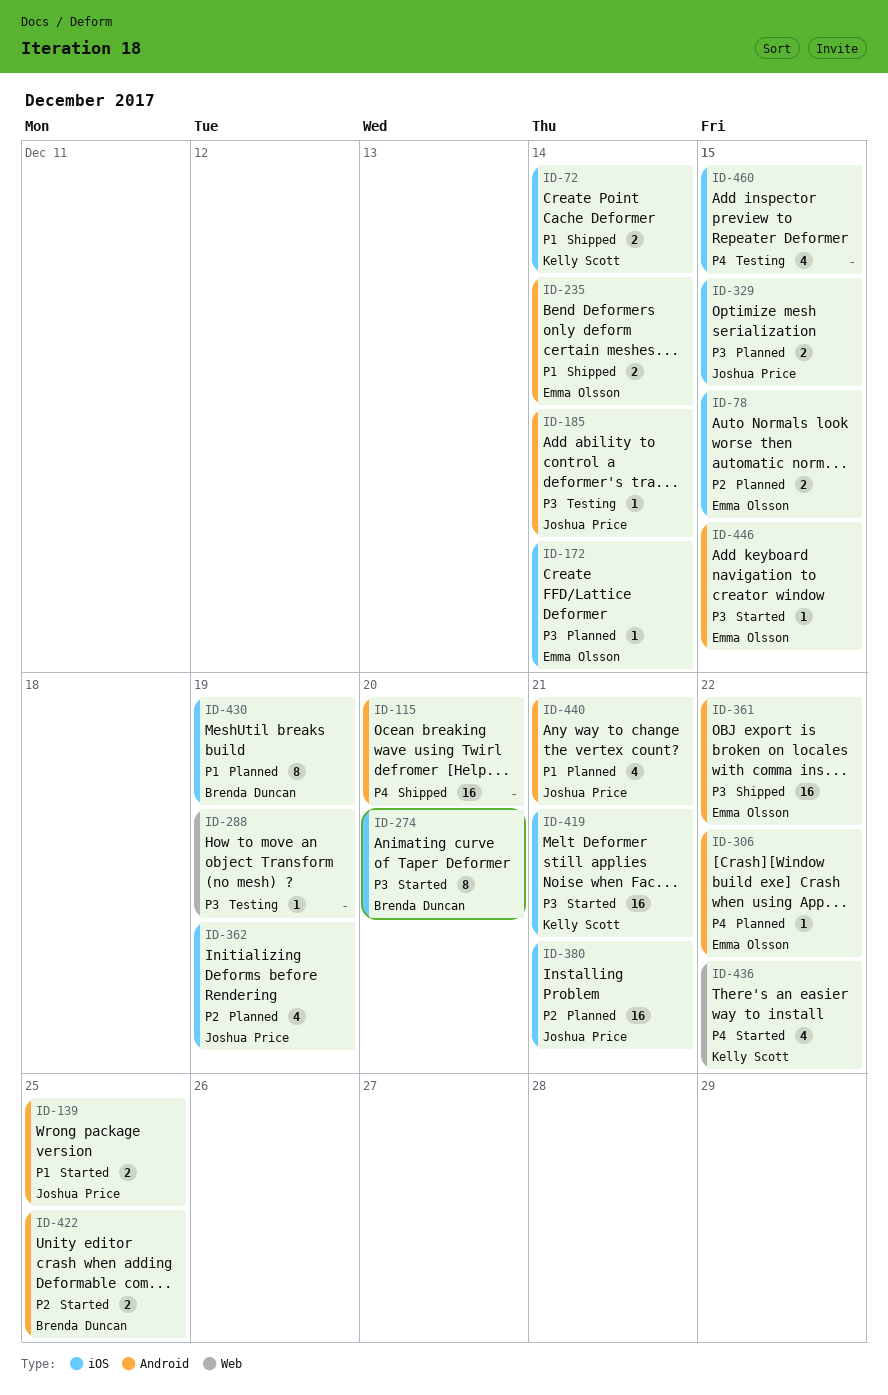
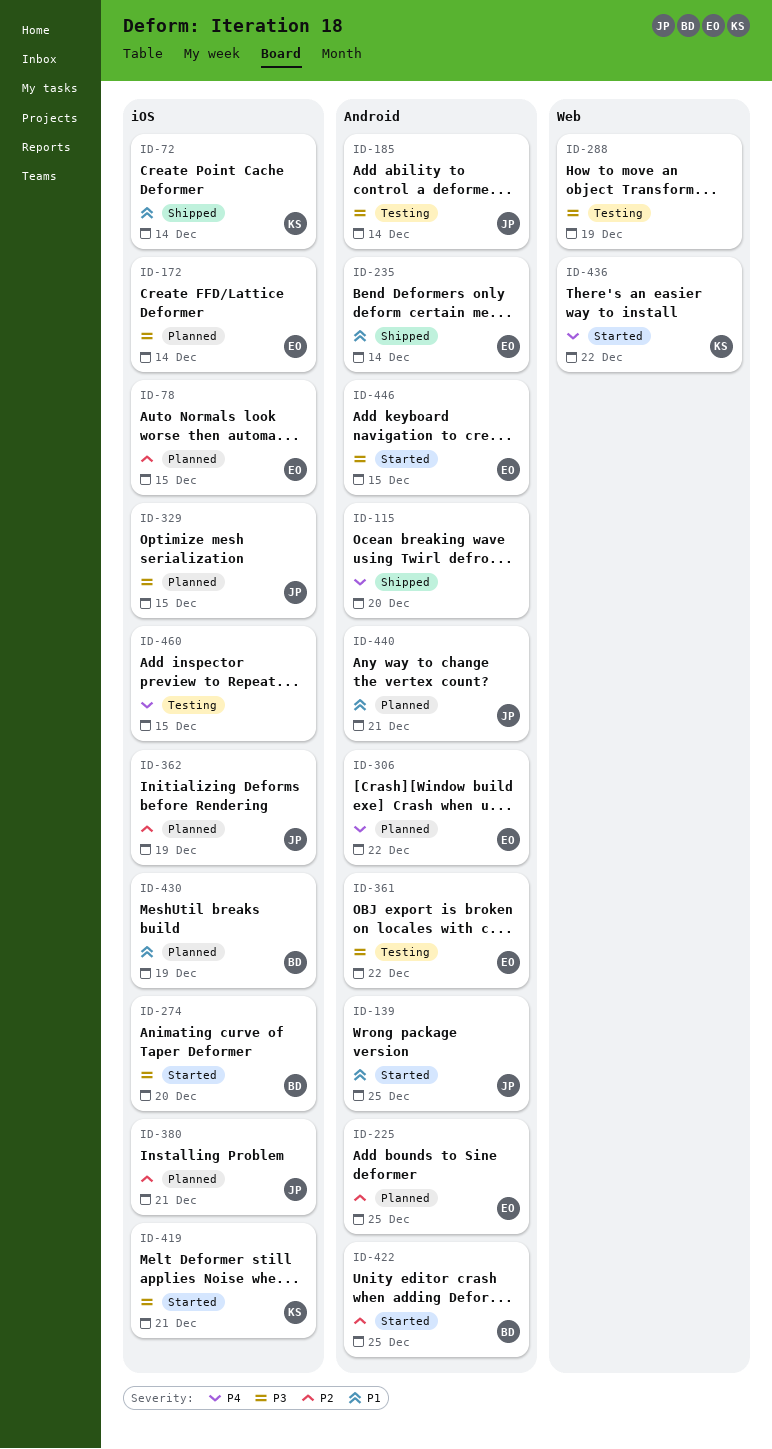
ID-225: none -> present
ID-361, status: Shipped -> Testing

